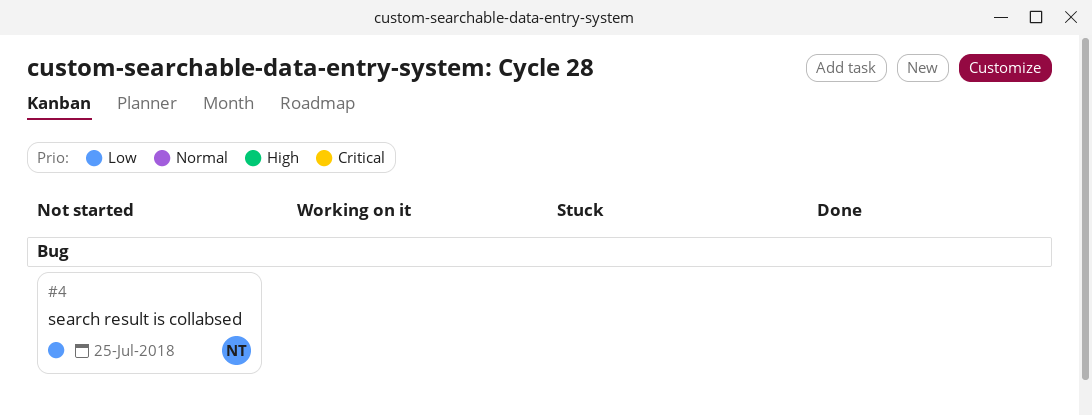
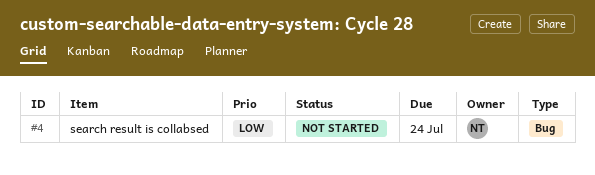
#4, due: Jul 25 -> Jul 24

